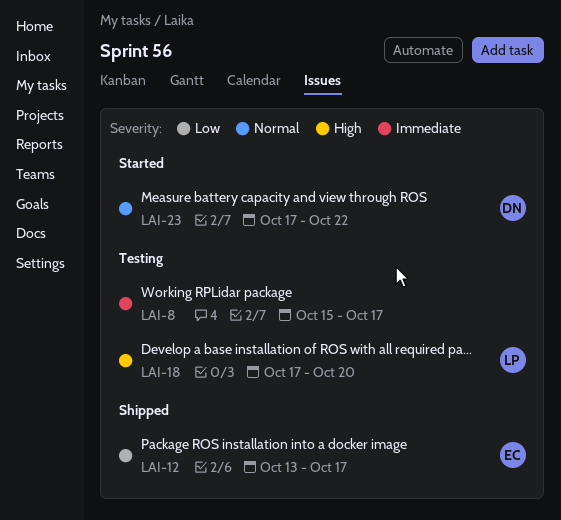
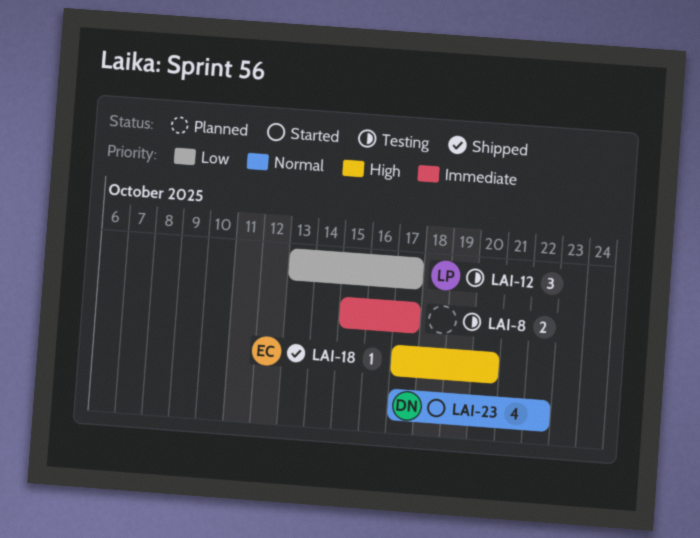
LAI-12, status: Shipped -> Testing
LAI-12, owner: EC -> LP
LAI-18, status: Testing -> Shipped
LAI-18, owner: LP -> EC

